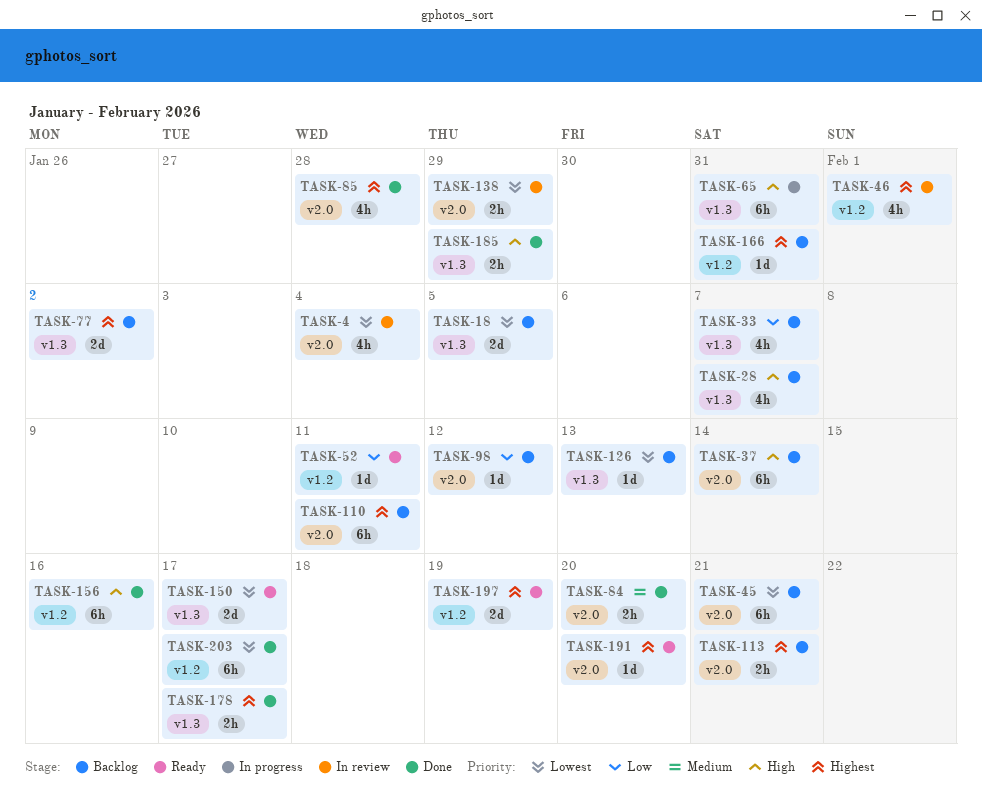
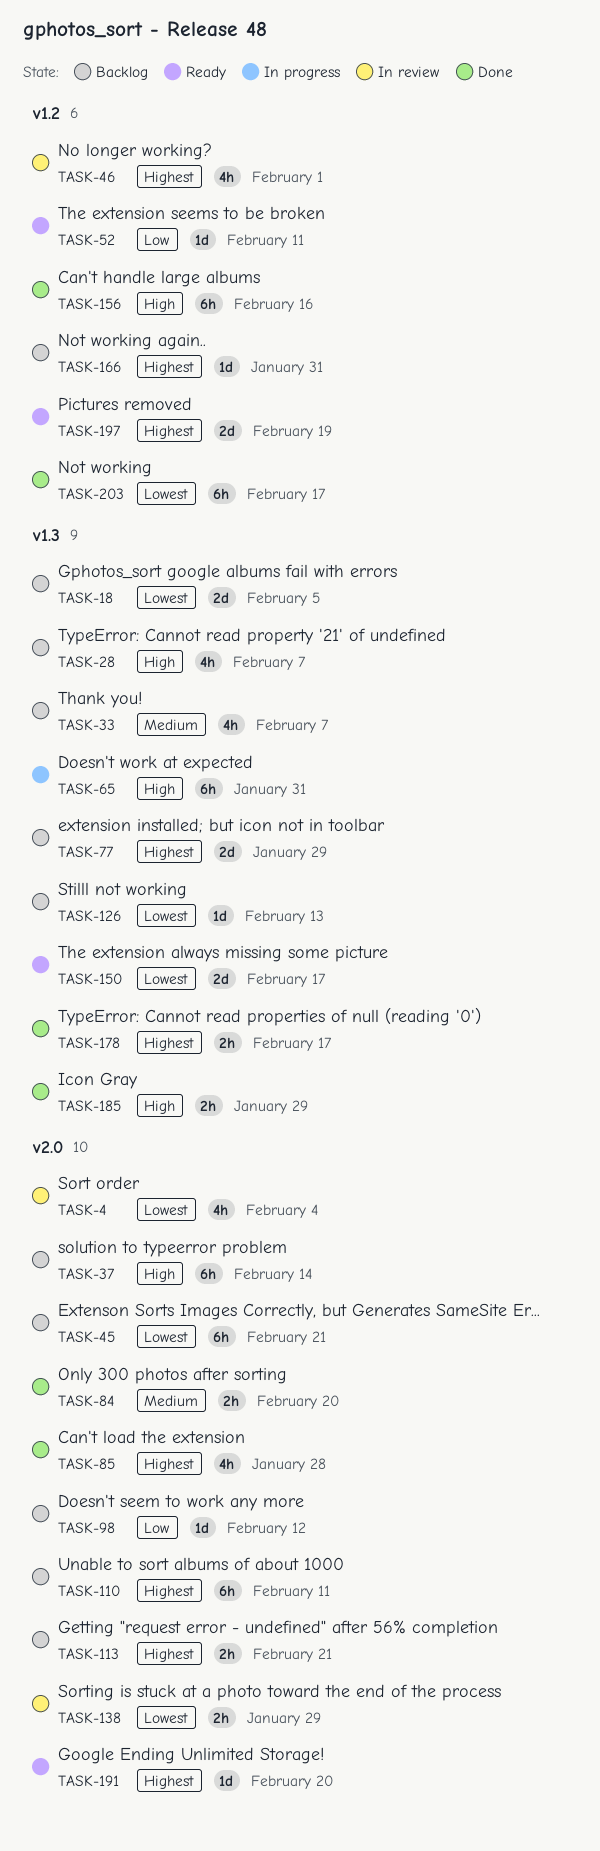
TASK-33, priority: Low -> Medium
TASK-77, due: Feb 2 -> Jan 29

